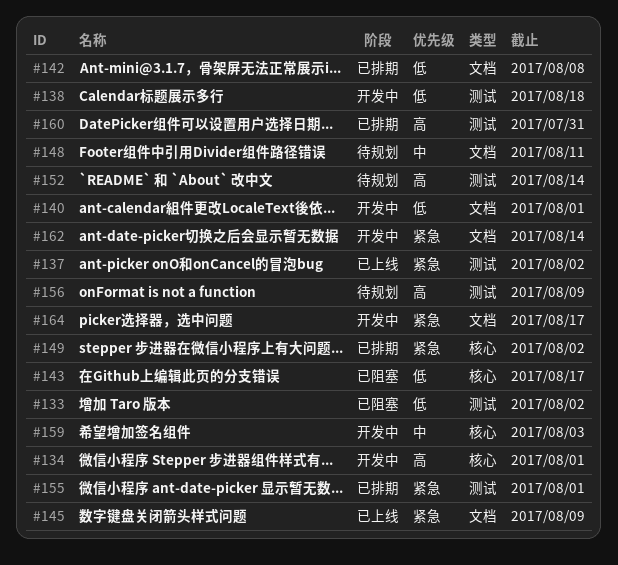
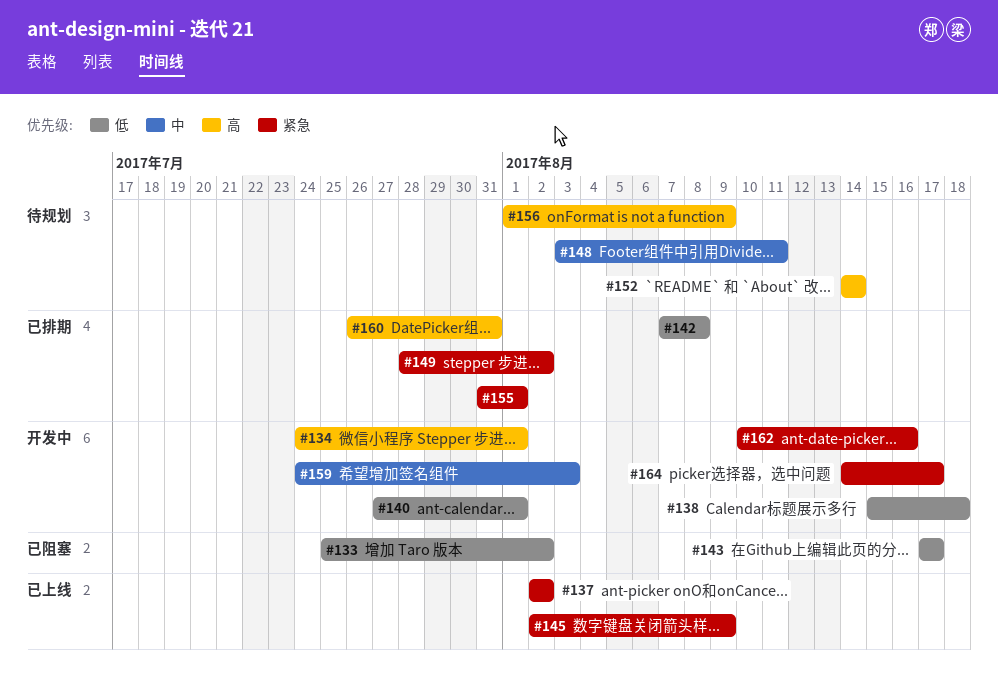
#162, due: Aug 14 -> Aug 16

